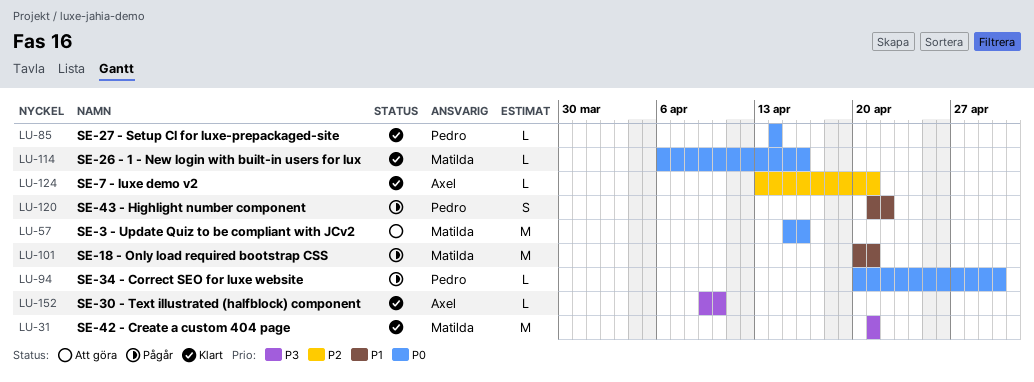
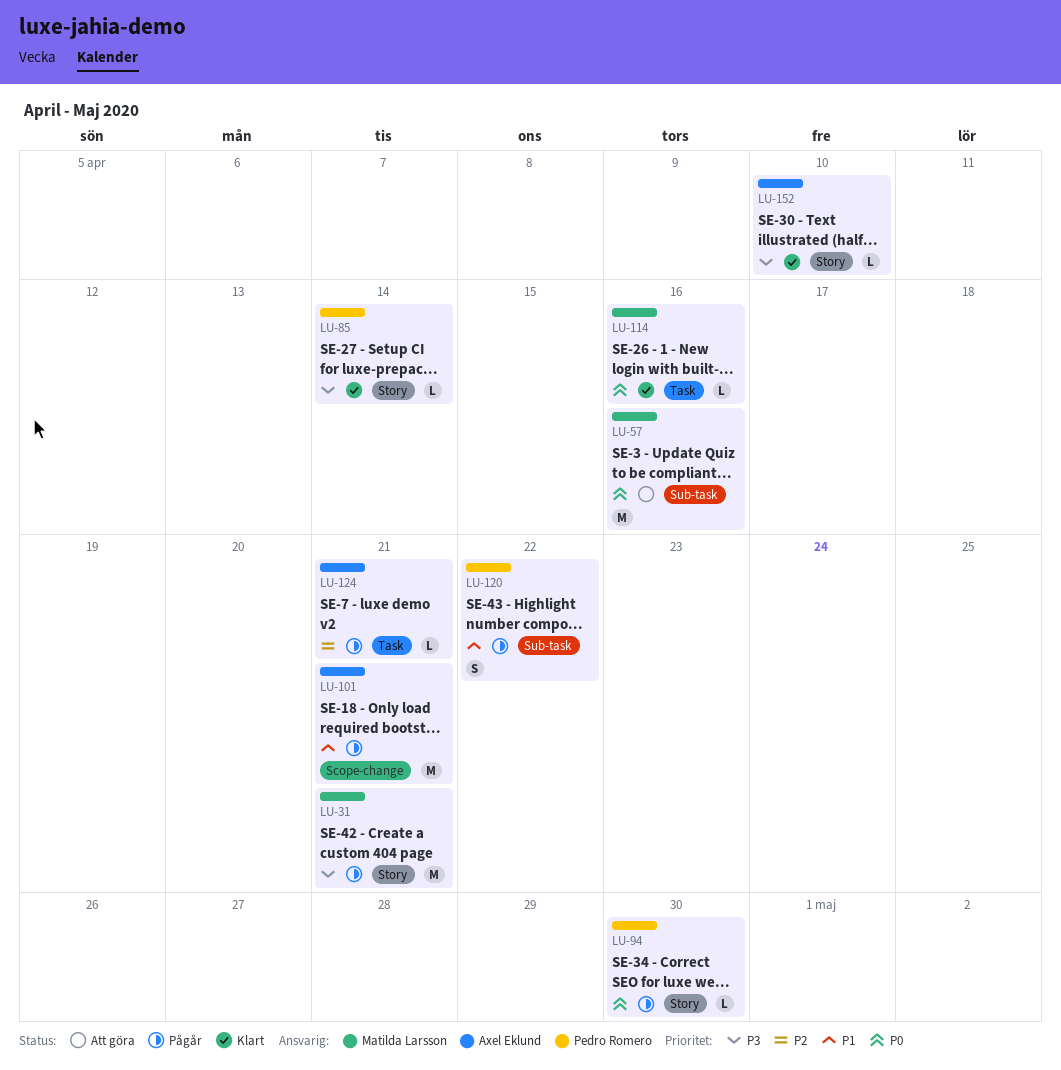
LU-31, status: Klart -> Pågår
LU-85, priority: P0 -> P3
LU-101, owner: Matilda Larsson -> Axel Eklund
LU-124, status: Klart -> Pågår

